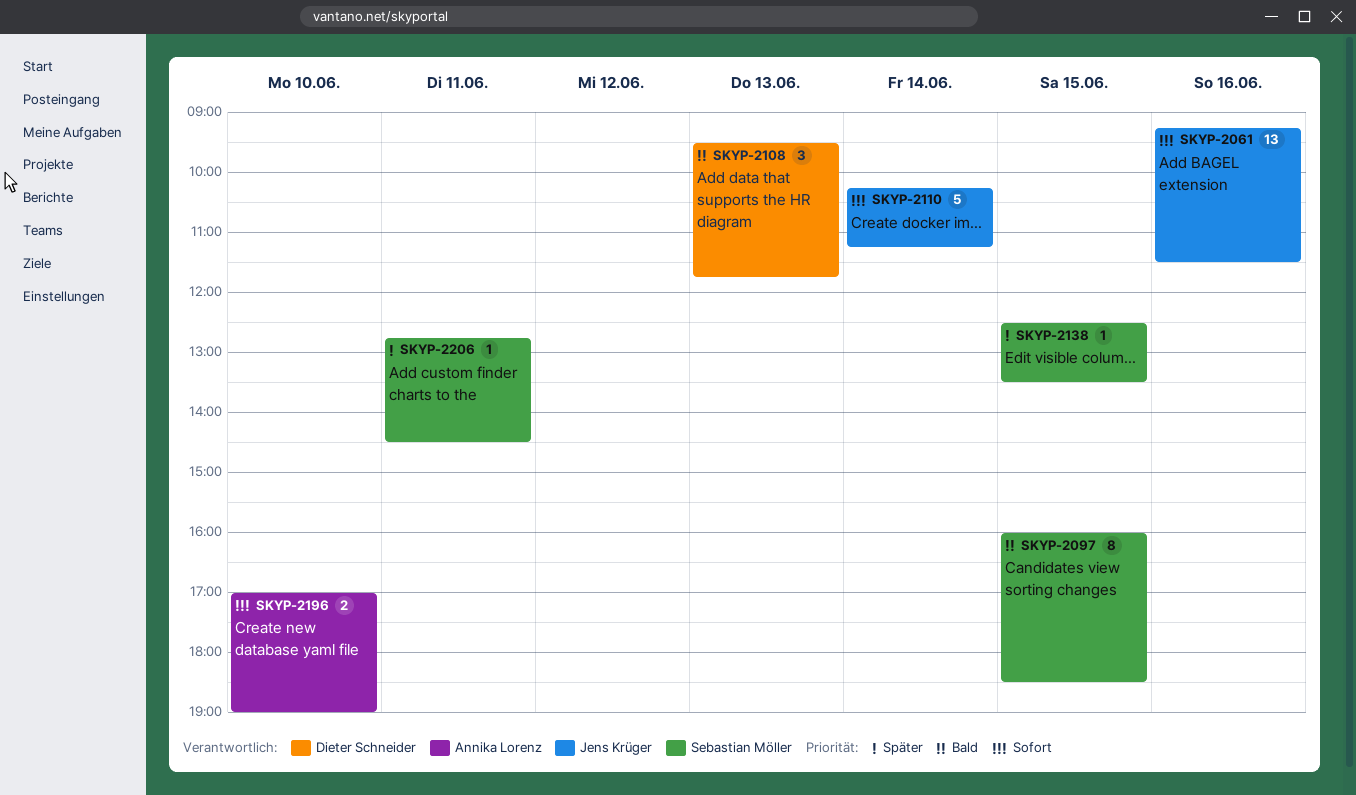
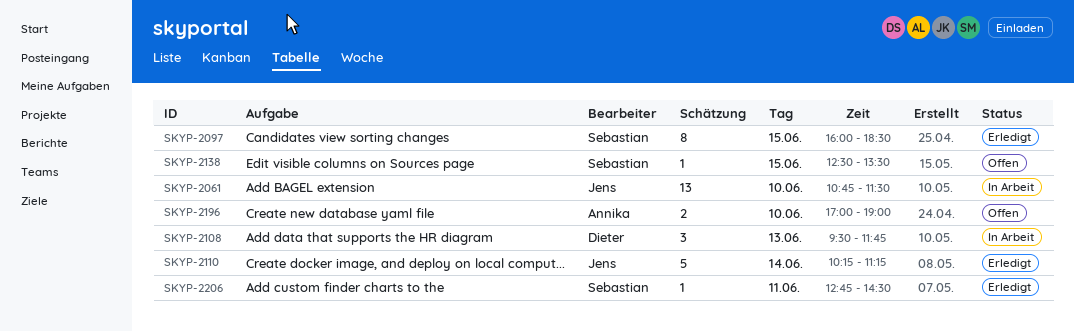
SKYP-2061, day: Jun 16 -> Jun 10
SKYP-2061, begins: 09:15 -> 10:45

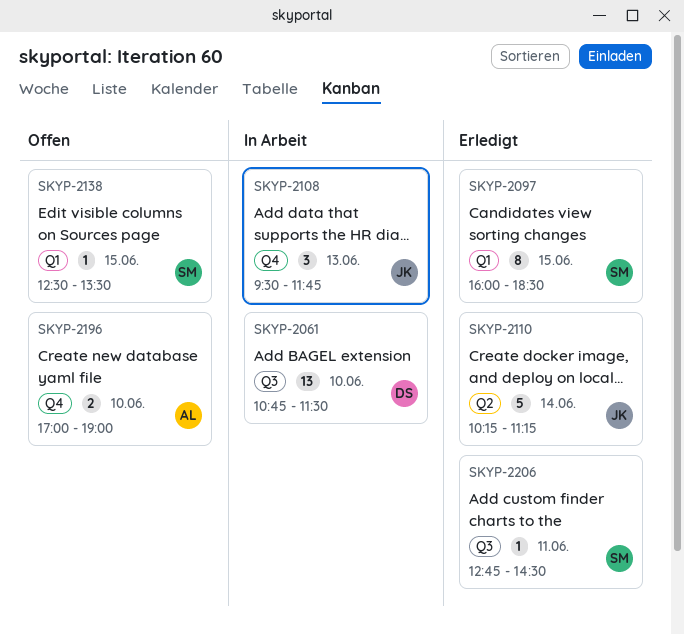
SKYP-2061, owner: Jens -> Dieter
SKYP-2108, owner: Dieter -> Jens

